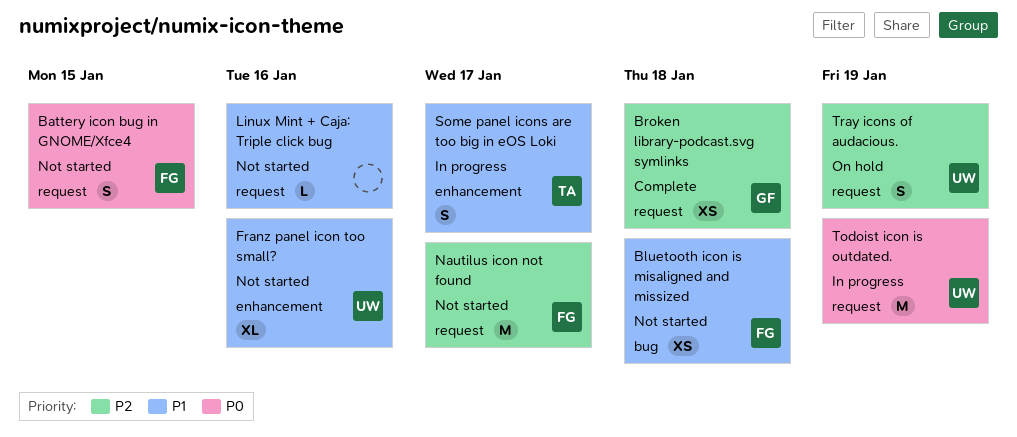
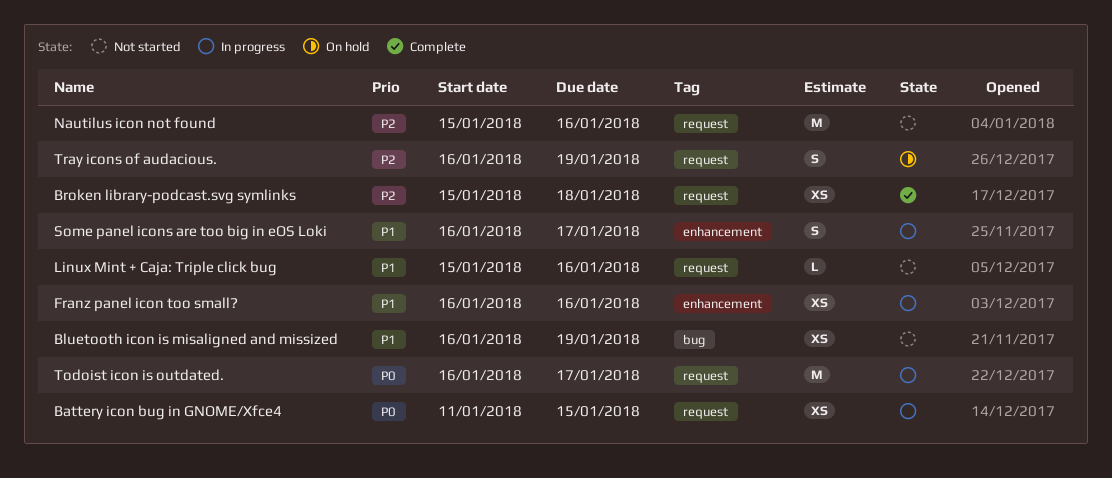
Battery icon bug in GNOME/Xfce4, status: Not started -> In progress
Battery icon bug in GNOME/Xfce4, estimate: S -> XS
Bluetooth icon is misaligned and missized, due: Jan 18 -> Jan 19
Franz panel icon too small?, status: Not started -> In progress
Franz panel icon too small?, estimate: XL -> XS
Nautilus icon not found, due: Jan 17 -> Jan 16
Todoist icon is outdated., due: Jan 19 -> Jan 17

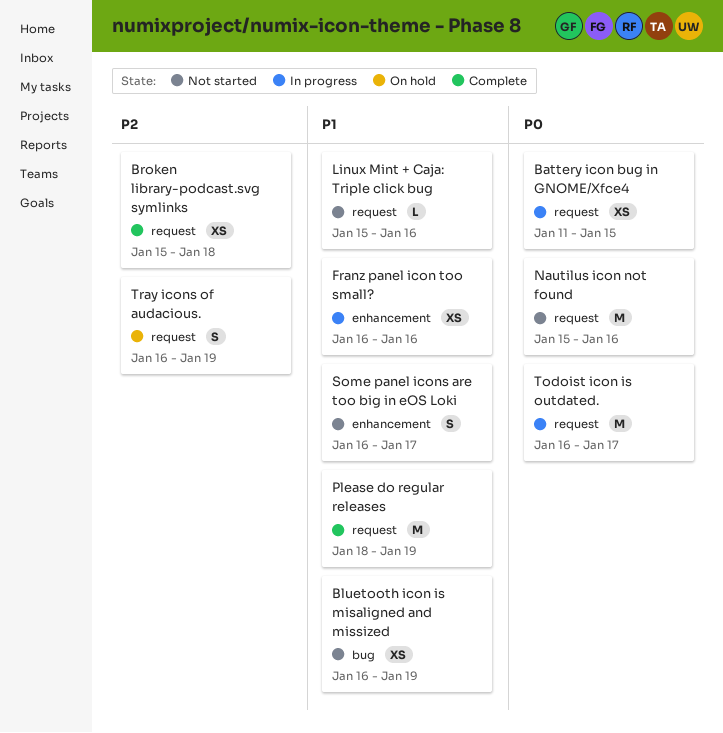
Nautilus icon not found, priority: P2 -> P0
Please do regular releases: none -> present
Some panel icons are too big in eOS Loki, status: In progress -> Not started

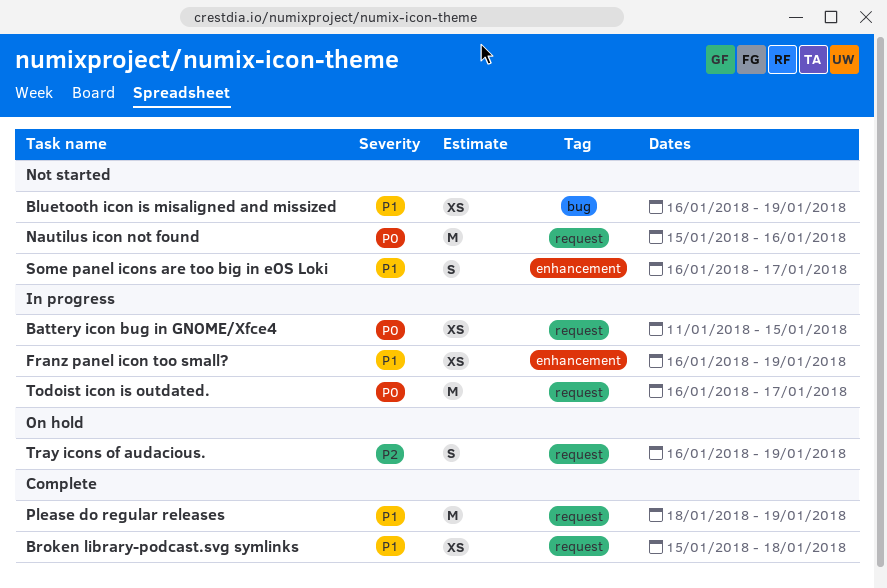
Broken library-podcast.svg symlinks, priority: P2 -> P1
Franz panel icon too small?, due: Jan 16 -> Jan 19
Linux Mint + Caja: Triple click bug: present -> none

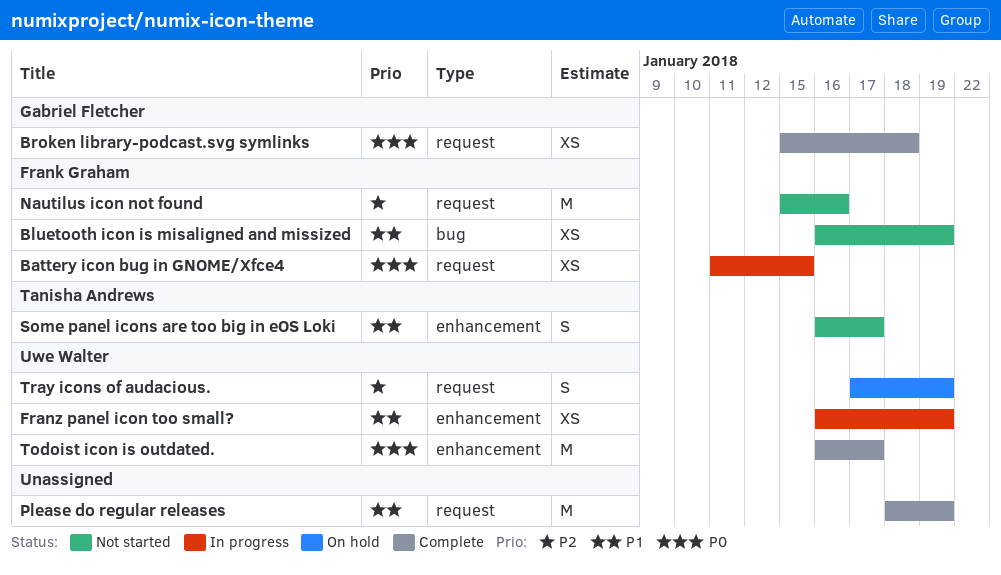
Broken library-podcast.svg symlinks, priority: P1 -> P0
Nautilus icon not found, priority: P0 -> P2
Todoist icon is outdated., status: In progress -> Complete
Todoist icon is outdated., label: request -> enhancement
Tray icons of audacious., start: Jan 16 -> Jan 17

